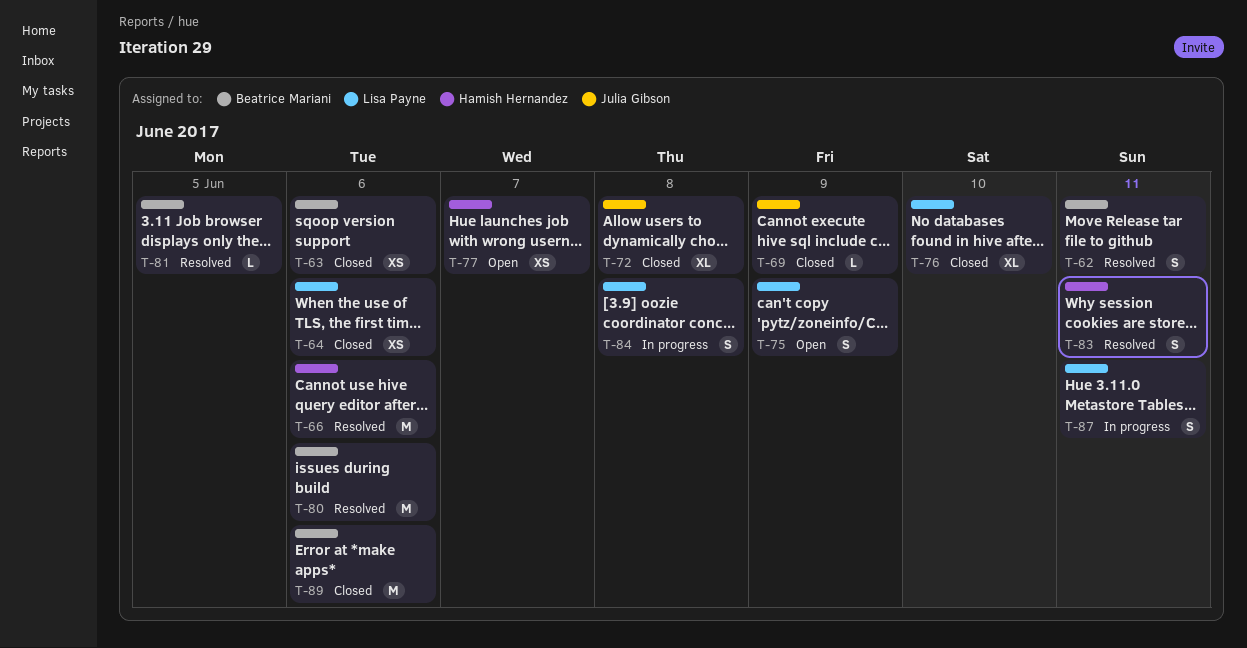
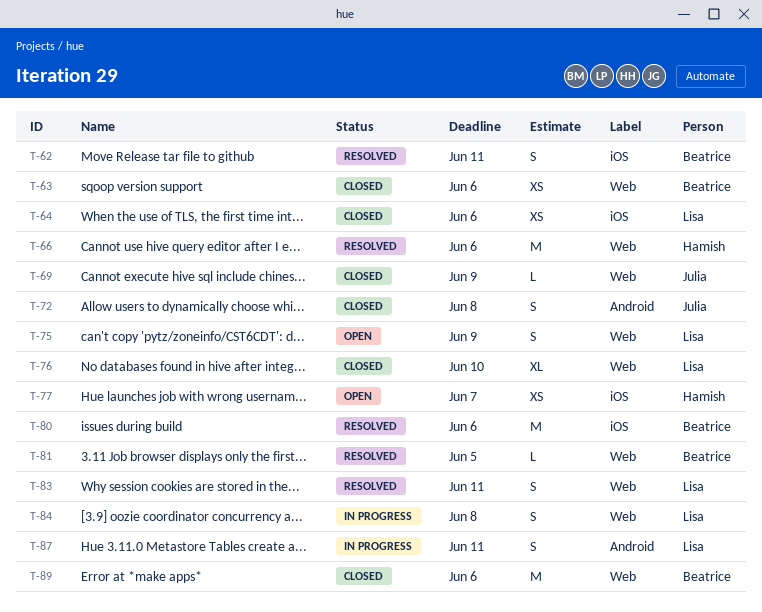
T-72, estimate: XL -> S
T-83, owner: Hamish Hernandez -> Lisa Payne

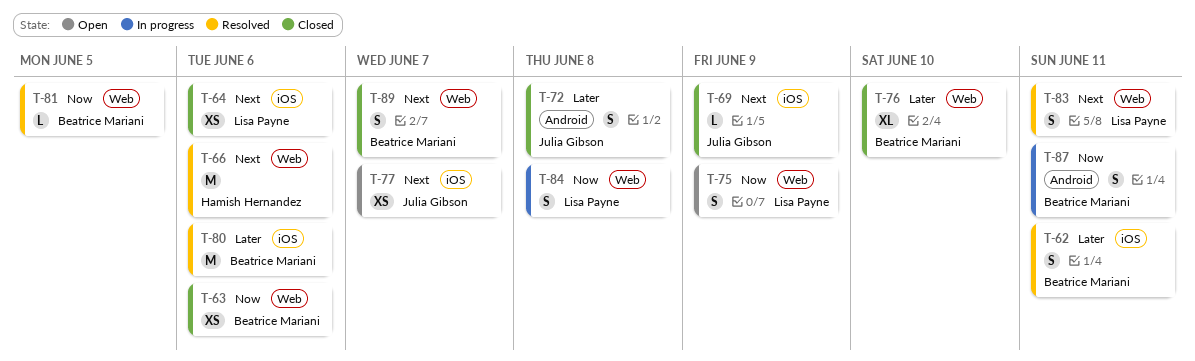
T-69, label: Web -> iOS
T-76, owner: Lisa Payne -> Beatrice Mariani
T-77, owner: Hamish Hernandez -> Julia Gibson
T-87, owner: Lisa Payne -> Beatrice Mariani
T-89, estimate: M -> S
T-89, due: Jun 6 -> Jun 7

